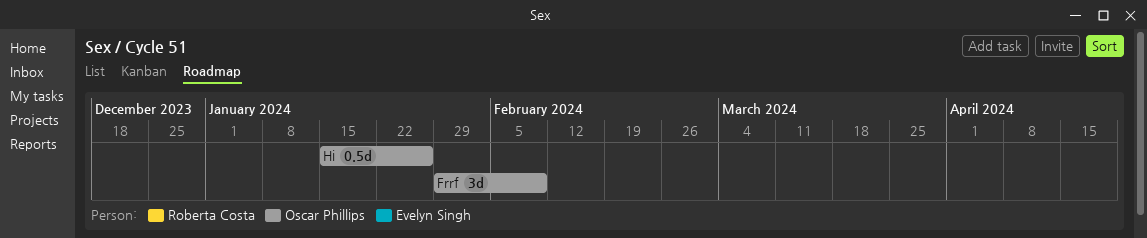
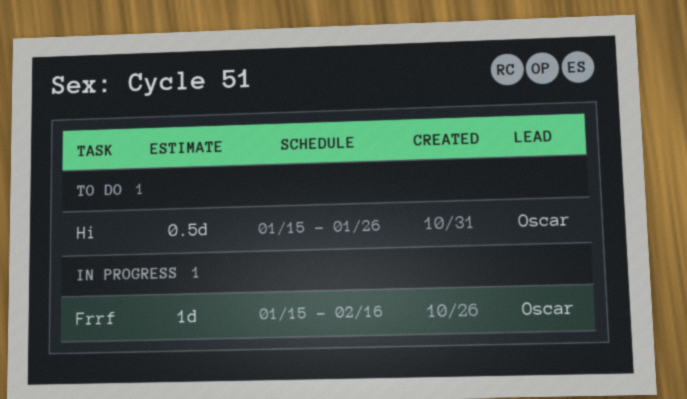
Frrf, estimate: 3d -> 1d
Frrf, start: Jan 29 -> Jan 15
Frrf, due: Feb 9 -> Feb 16

